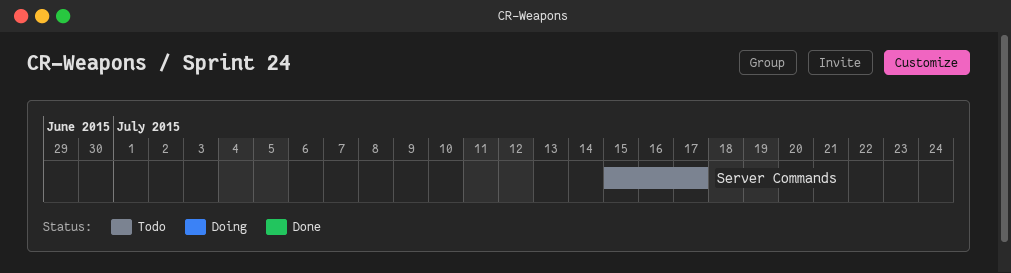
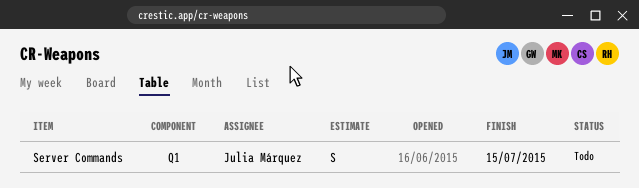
Server Commands, due: Jul 17 -> Jul 15

